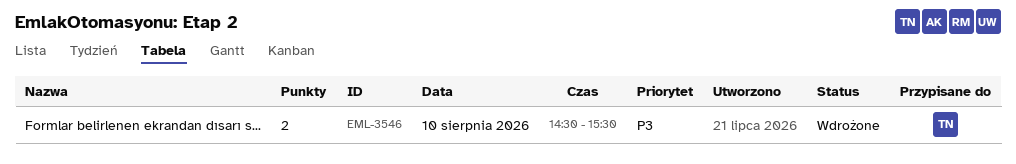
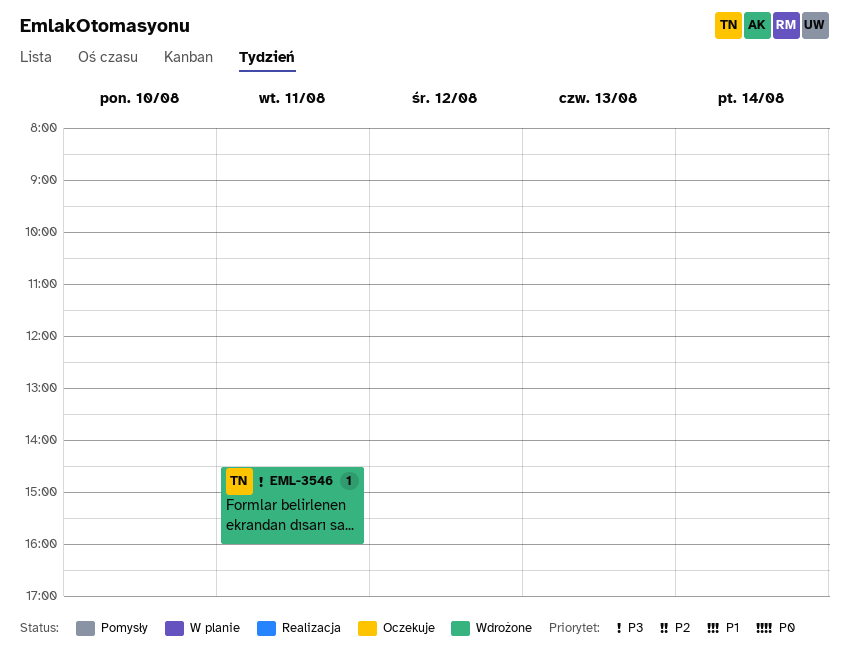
EML-3546, estimate: 2 -> 1
EML-3546, day: Aug 10 -> Aug 11
EML-3546, ends: 15:30 -> 16:00

